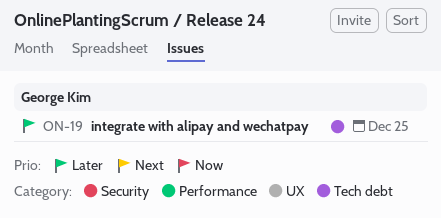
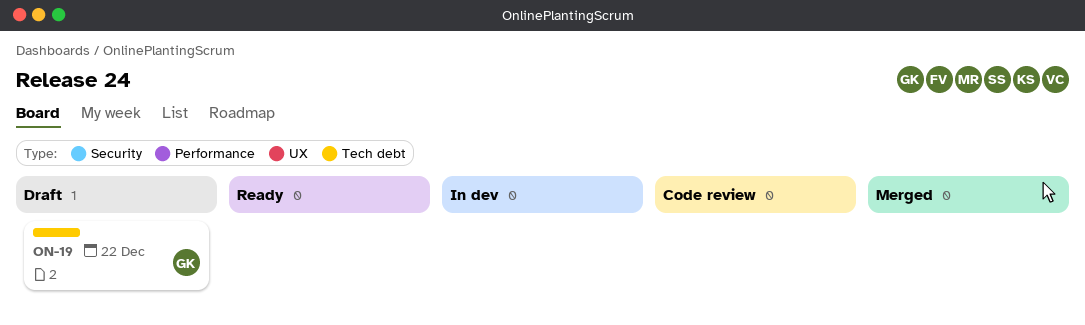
ON-19, due: Dec 25 -> Dec 22

